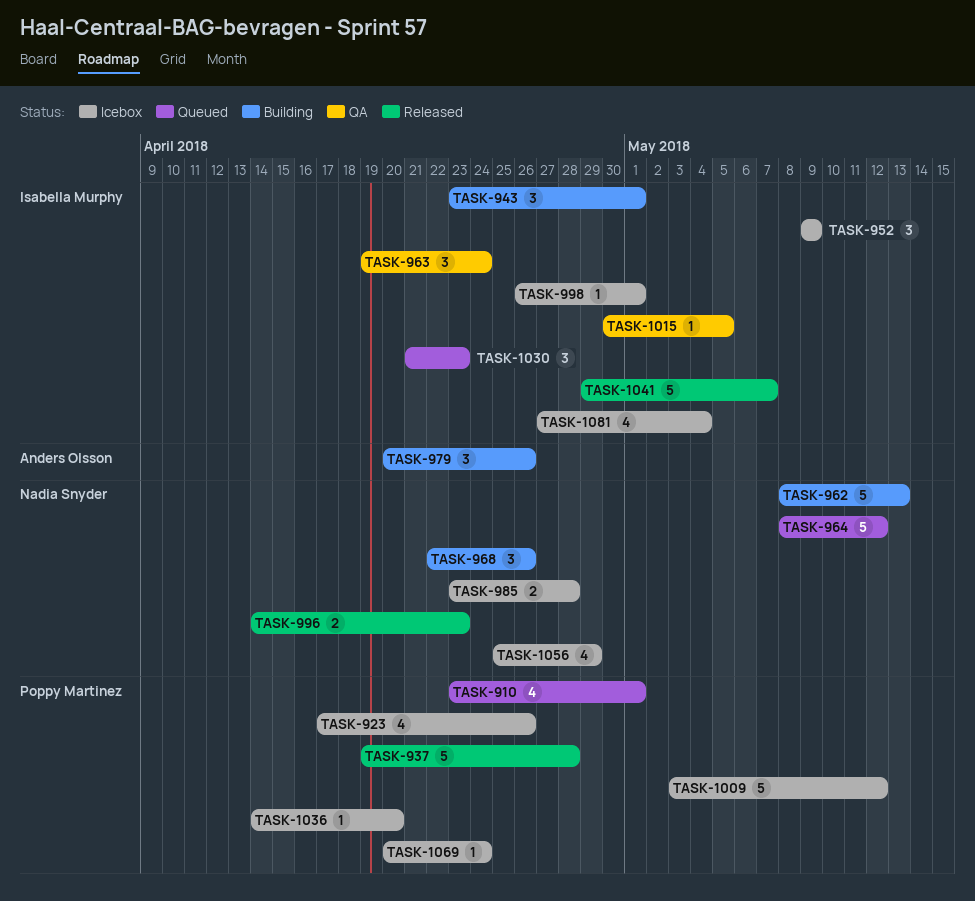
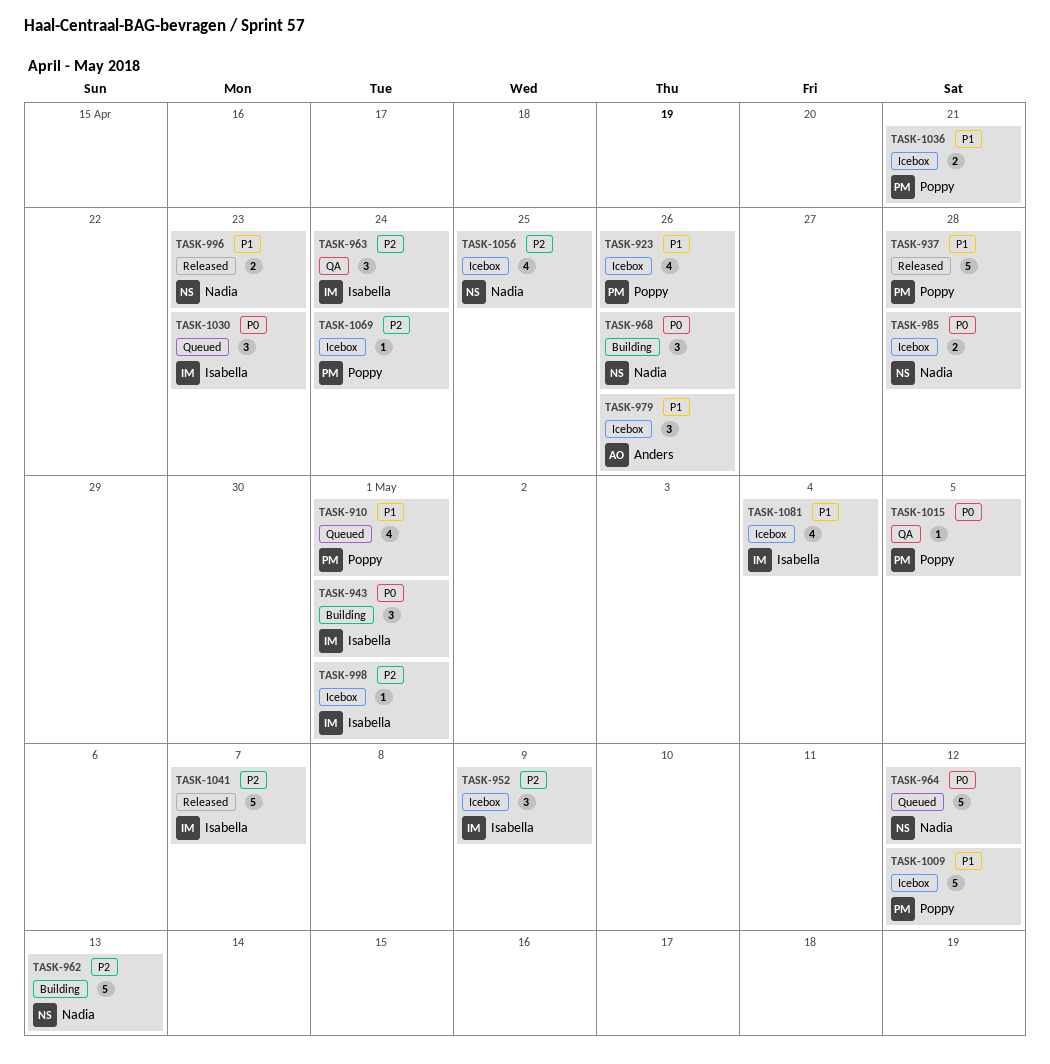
TASK-979, status: Building -> Icebox
TASK-1015, owner: Isabella Murphy -> Poppy Martinez
TASK-1036, estimate: 1 -> 2
TASK-1036, due: Apr 20 -> Apr 21
TASK-1056, due: Apr 29 -> Apr 25

